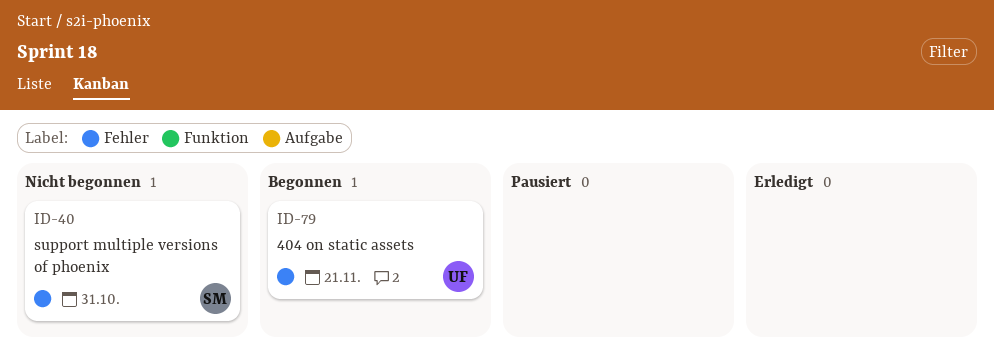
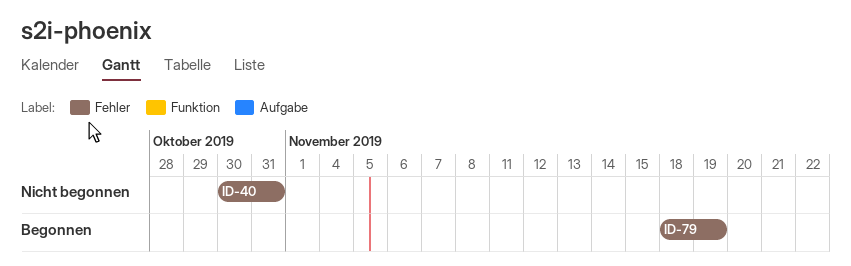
ID-79, due: Nov 21 -> Nov 19

